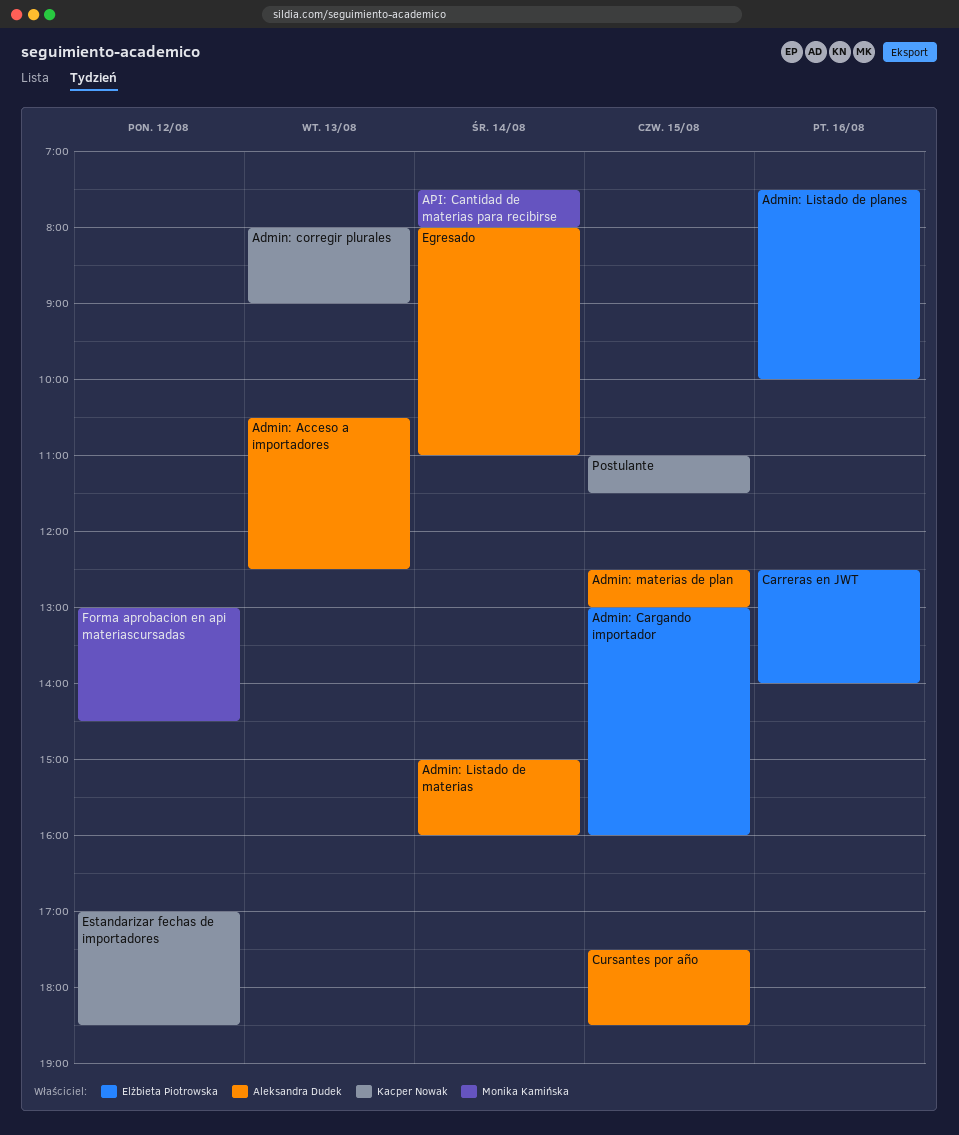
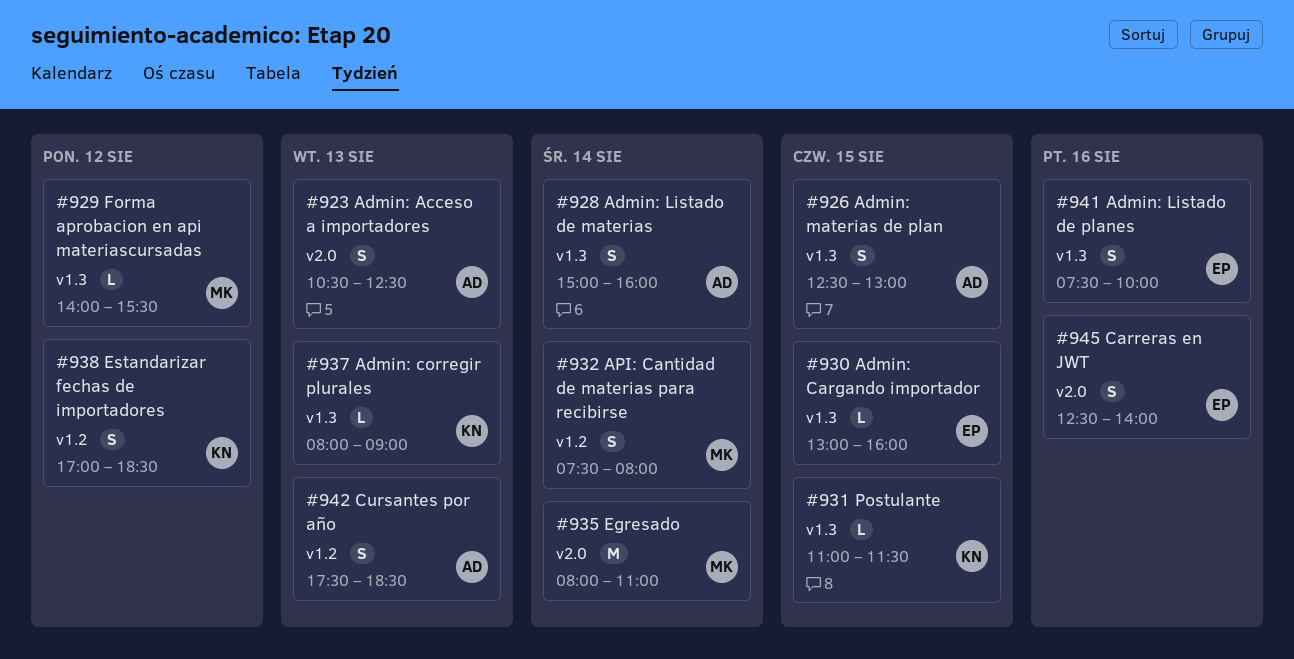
Cursantes por año, day: Aug 15 -> Aug 13
Egresado, owner: Aleksandra Dudek -> Monika Kamińska
Forma aprobacion en api materiascursadas, begins: 13:00 -> 14:00
Forma aprobacion en api materiascursadas, ends: 14:30 -> 15:30

